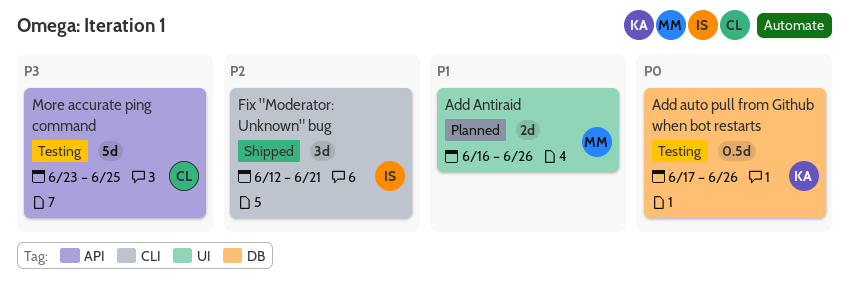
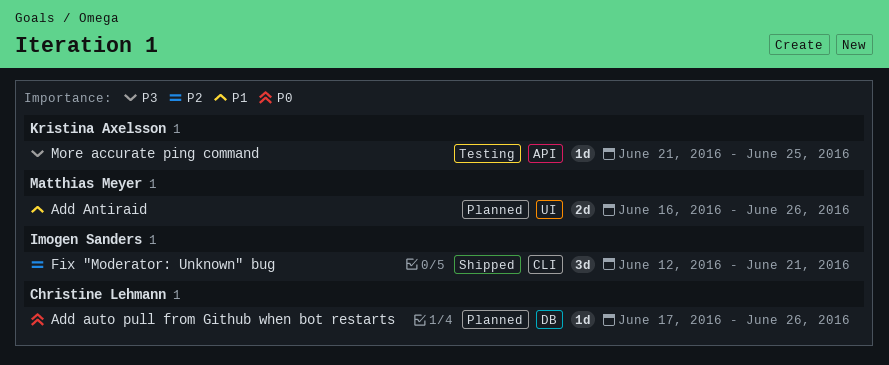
Add auto pull from Github when bot restarts, status: Testing -> Planned
Add auto pull from Github when bot restarts, owner: Kristina Axelsson -> Christine Lehmann
Add auto pull from Github when bot restarts, estimate: 0.5d -> 1d
More accurate ping command, owner: Christine Lehmann -> Kristina Axelsson
More accurate ping command, estimate: 5d -> 1d
More accurate ping command, start: Jun 23 -> Jun 21

